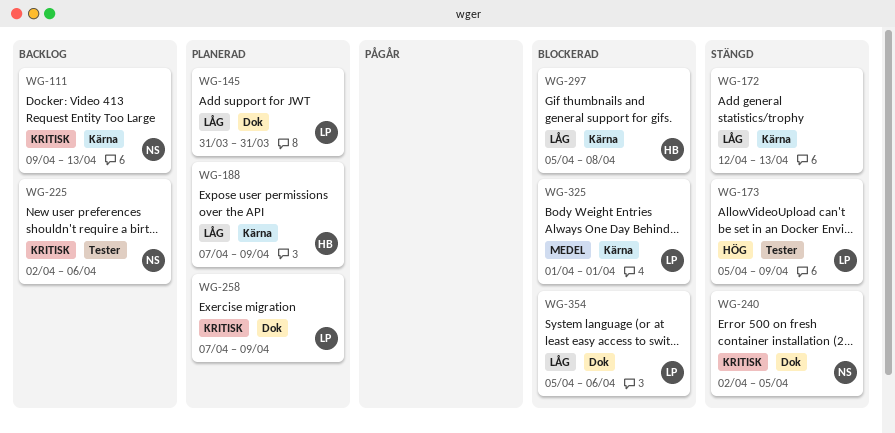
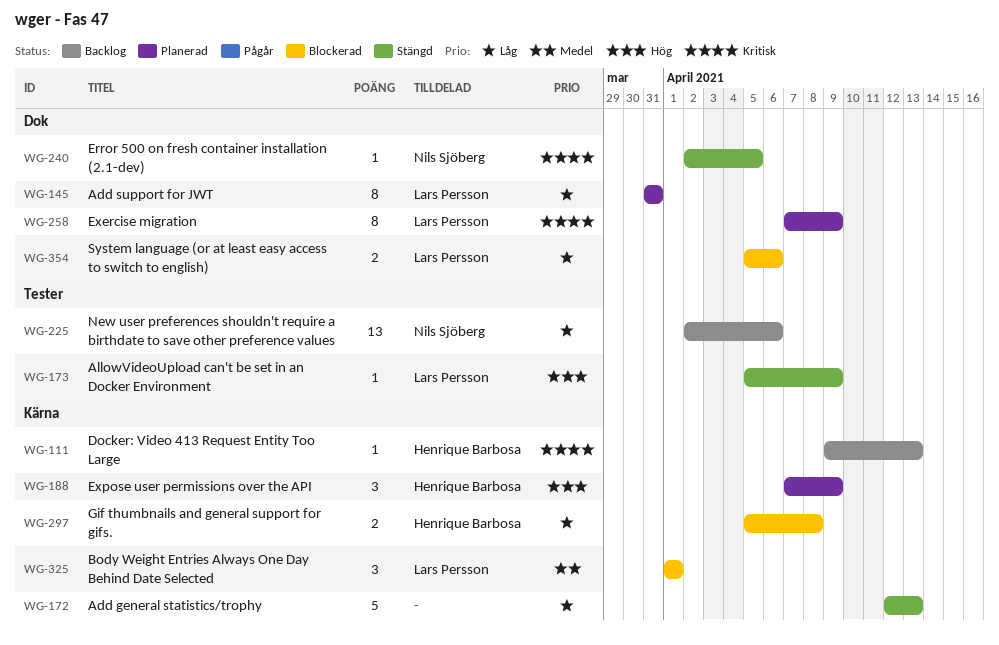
WG-111, owner: Nils Sjöberg -> Henrique Barbosa
WG-188, priority: Låg -> Hög
WG-225, priority: Kritisk -> Låg

